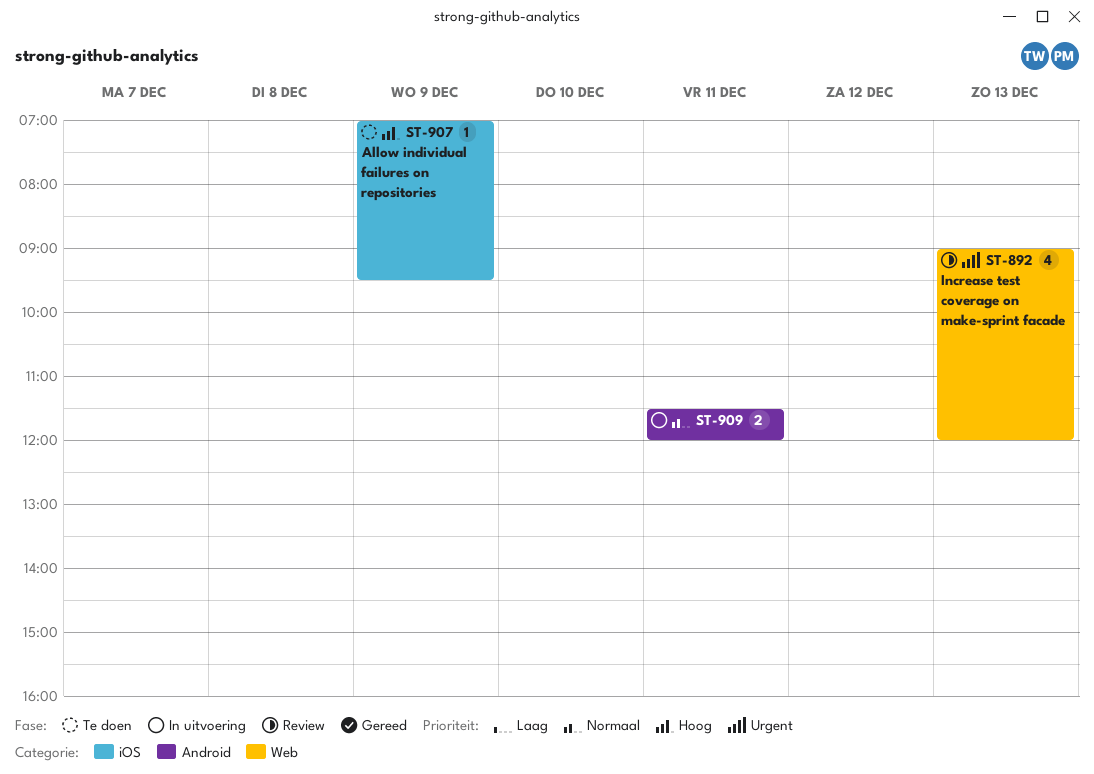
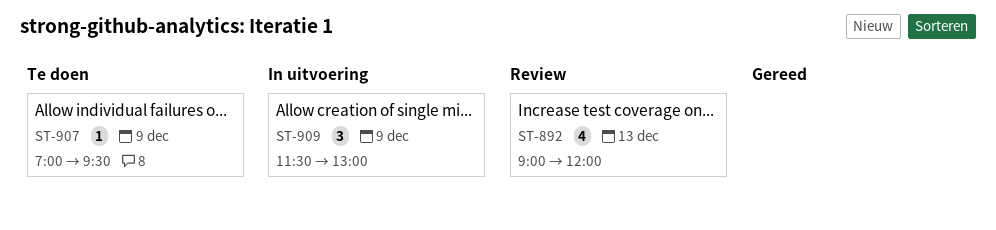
ST-909, estimate: 2 -> 3
ST-909, day: Dec 11 -> Dec 9
ST-909, ends: 12:00 -> 13:00

